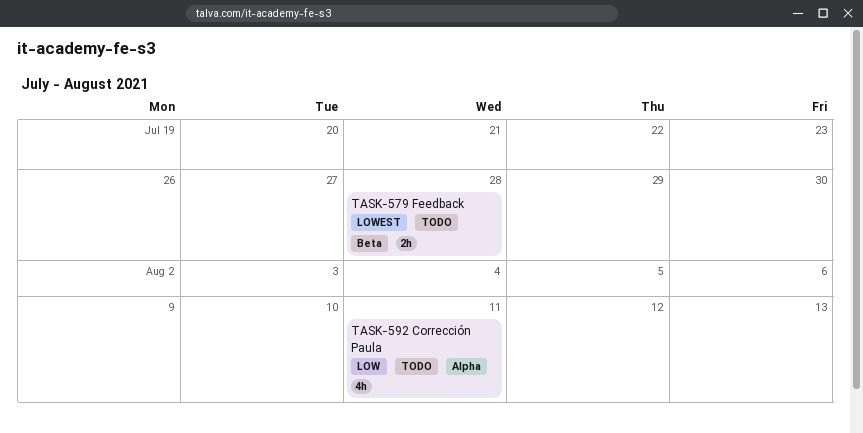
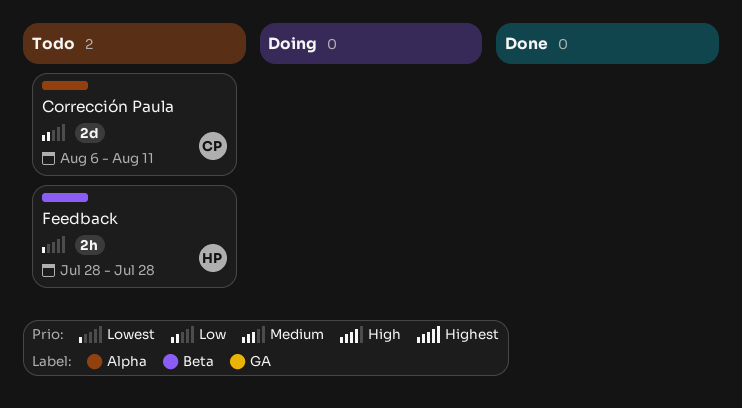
Corrección Paula, estimate: 4h -> 2d

